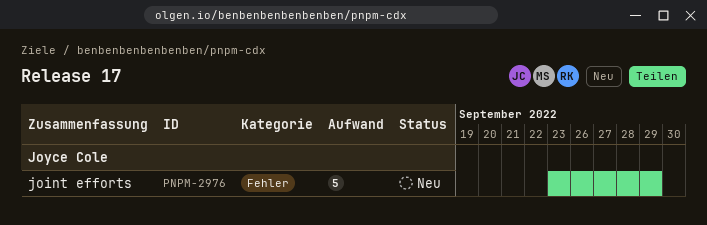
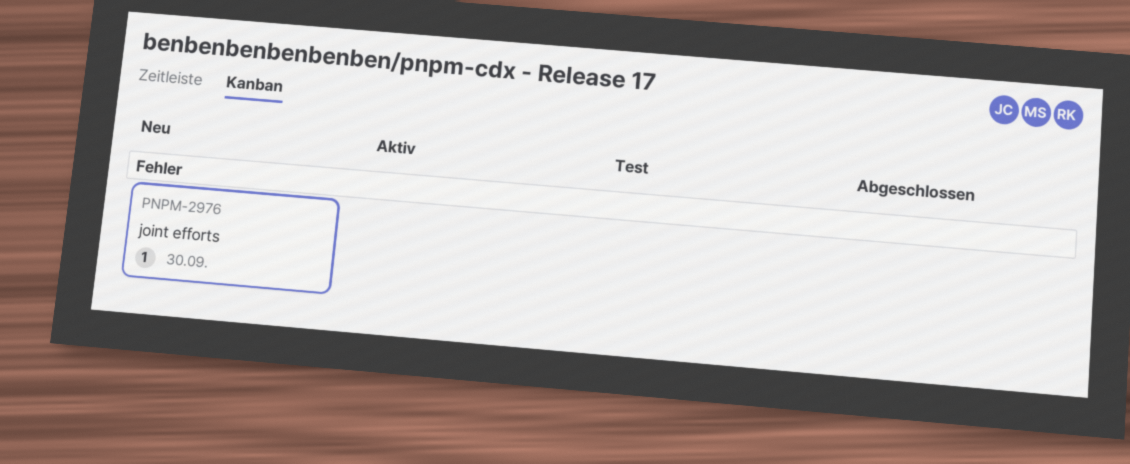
PNPM-2976, estimate: 5 -> 1
PNPM-2976, due: Sep 29 -> Sep 30

